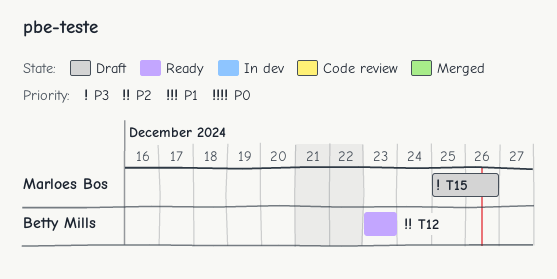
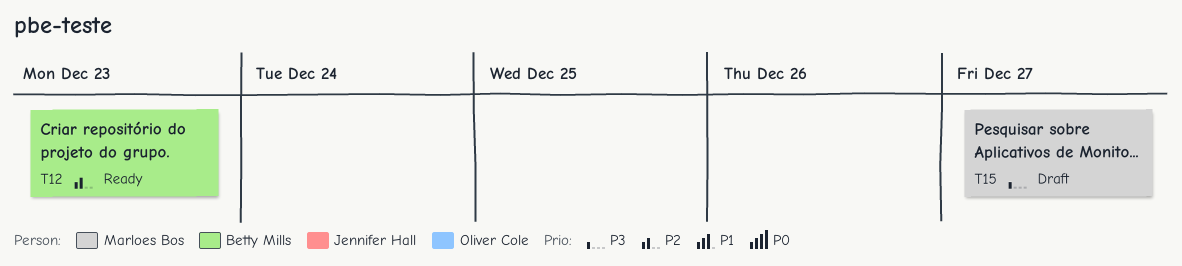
T15, due: Dec 26 -> Dec 27

